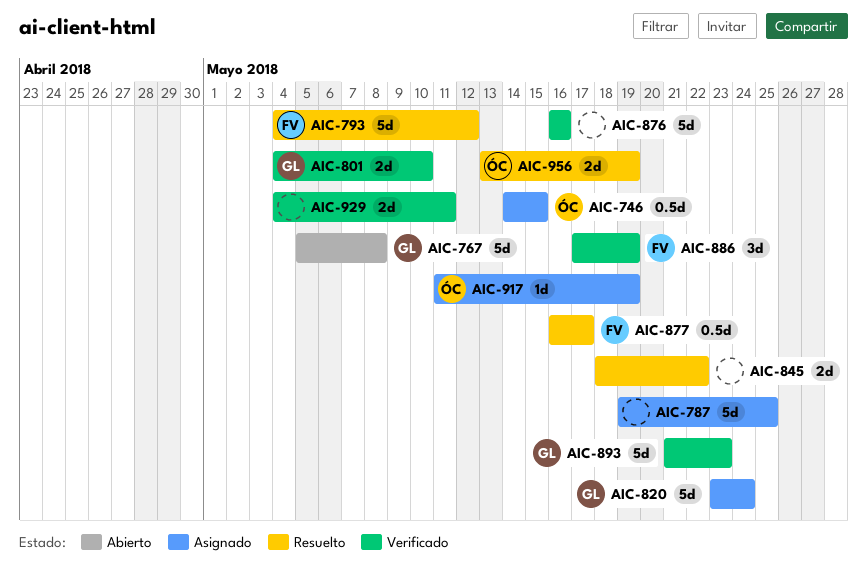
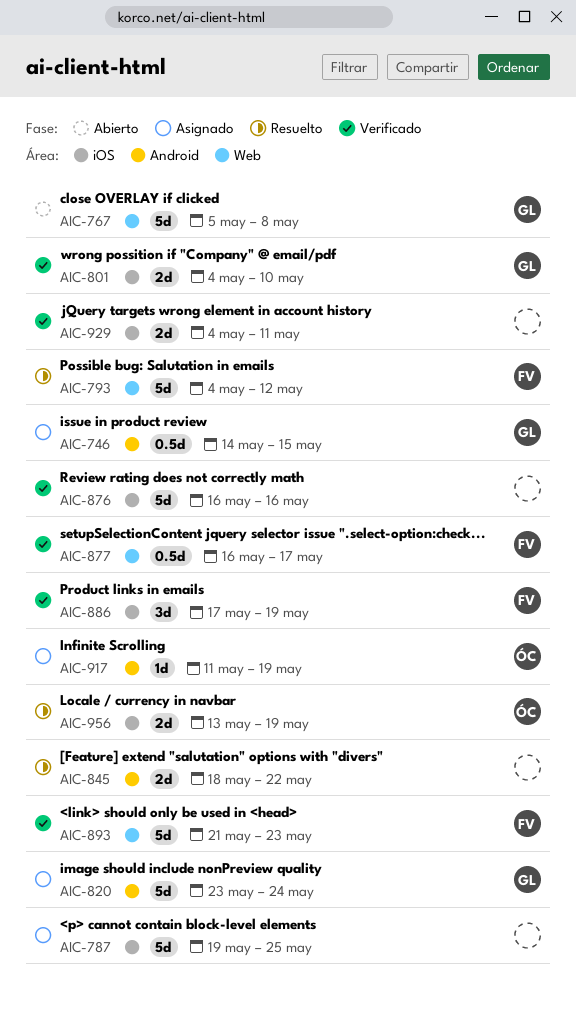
AIC-746, owner: ÓC -> GL
AIC-877, status: Resuelto -> Verificado
AIC-893, owner: GL -> FV

